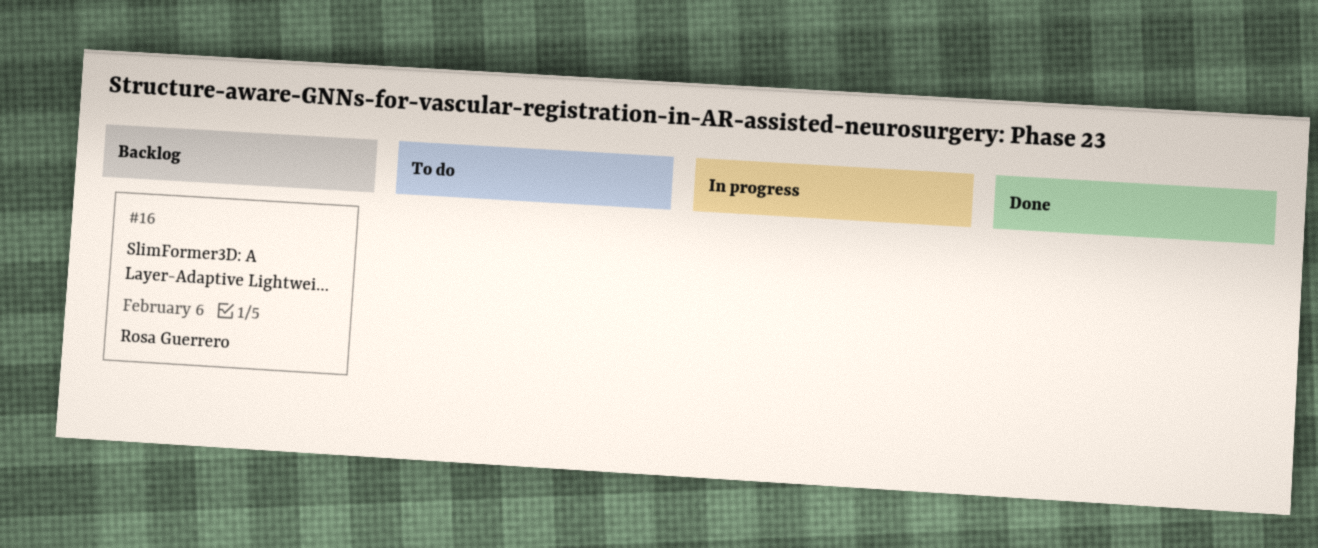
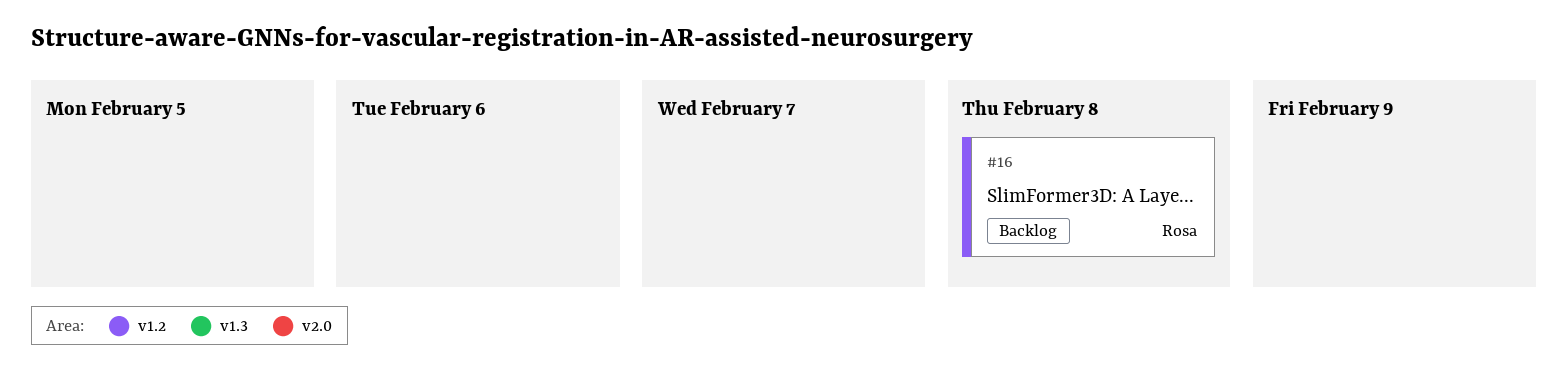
#16, due: Feb 6 -> Feb 8

